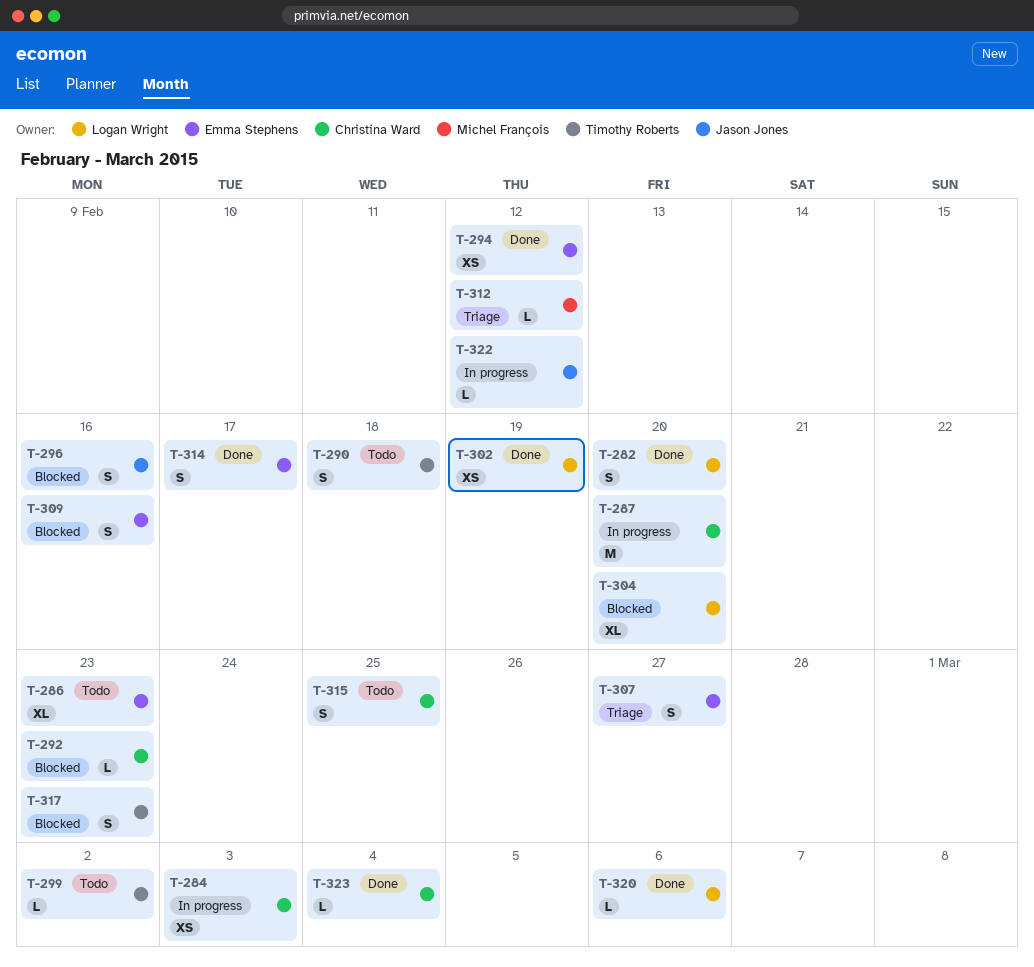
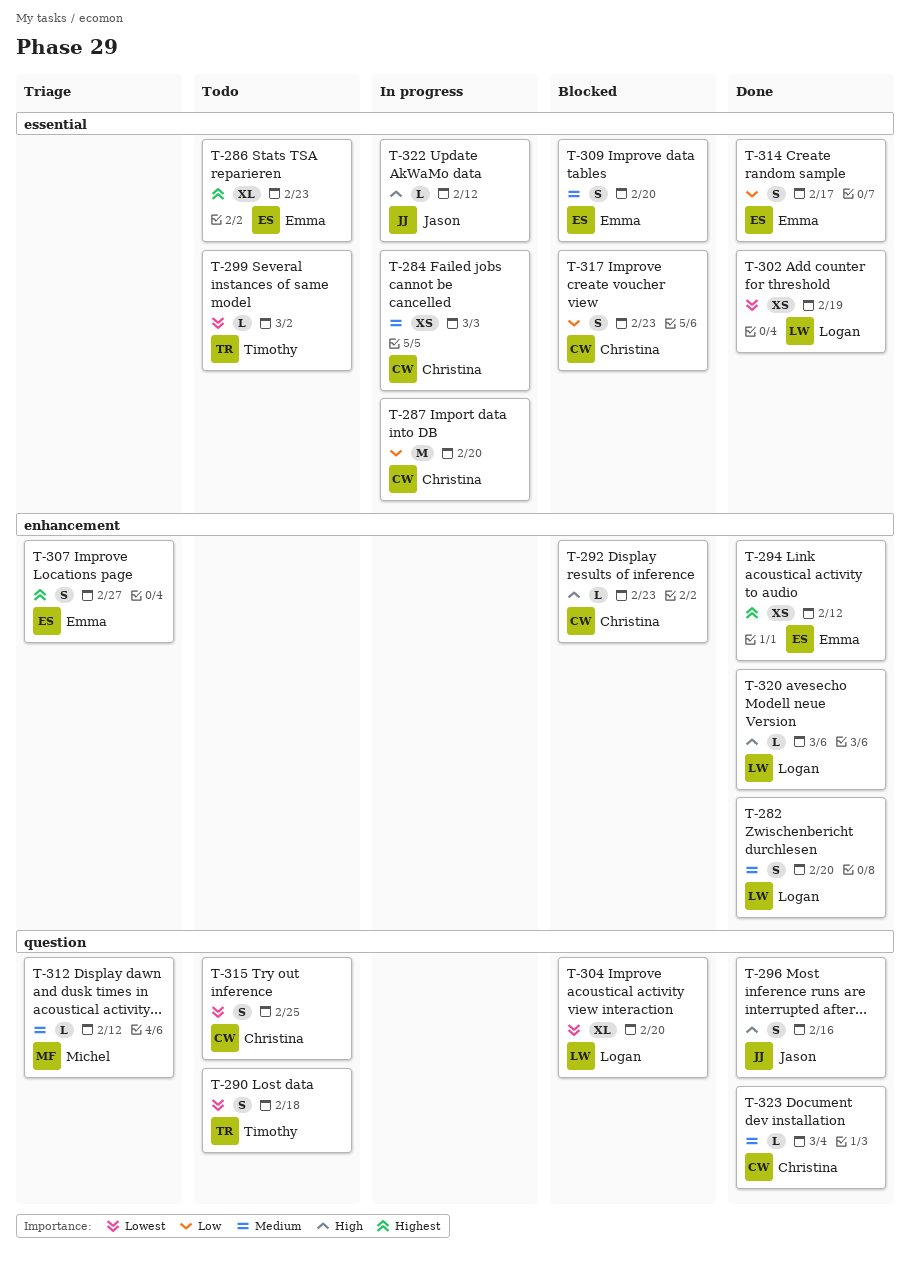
T-296, status: Blocked -> Done
T-309, due: Feb 16 -> Feb 20
T-317, owner: Timothy Roberts -> Christina Ward

